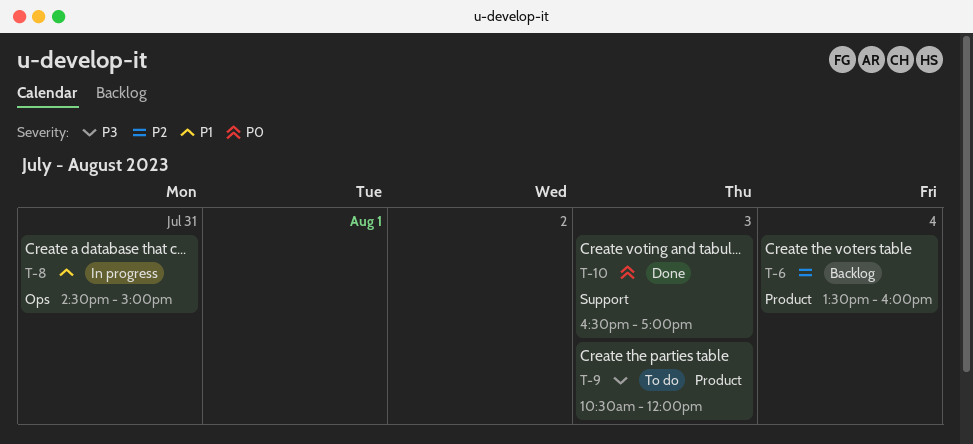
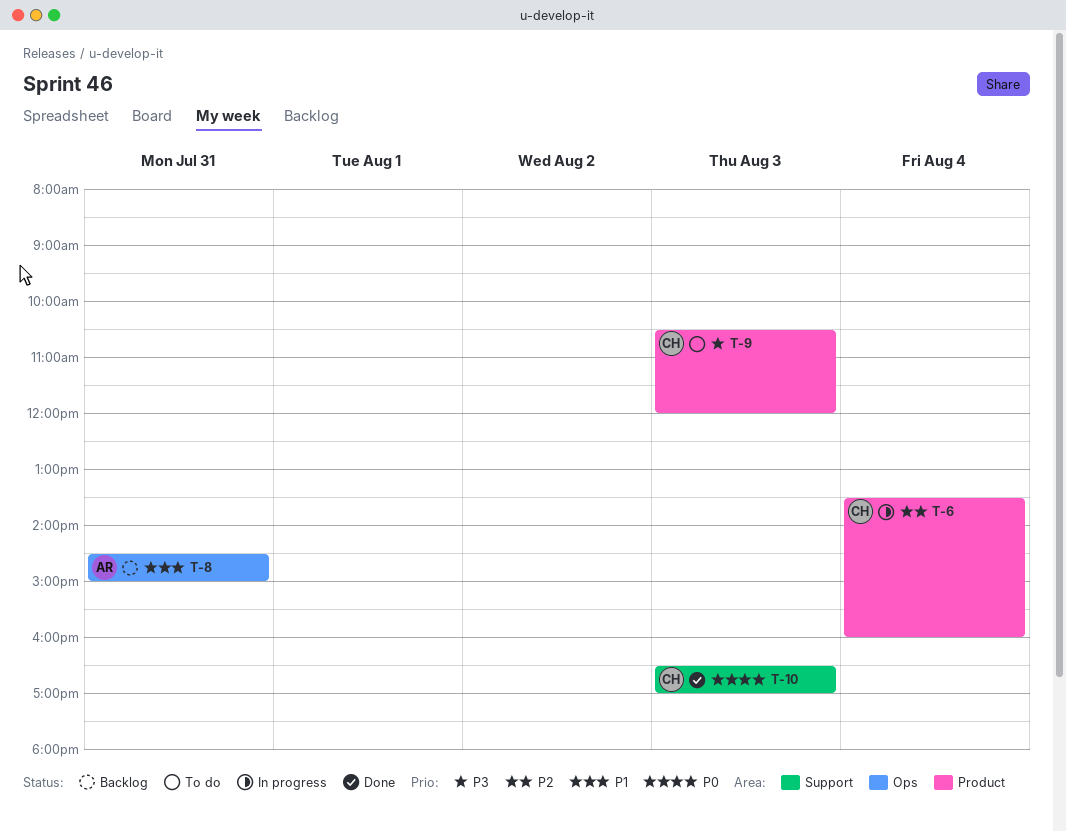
T-6, status: Backlog -> In progress
T-8, status: In progress -> Backlog

